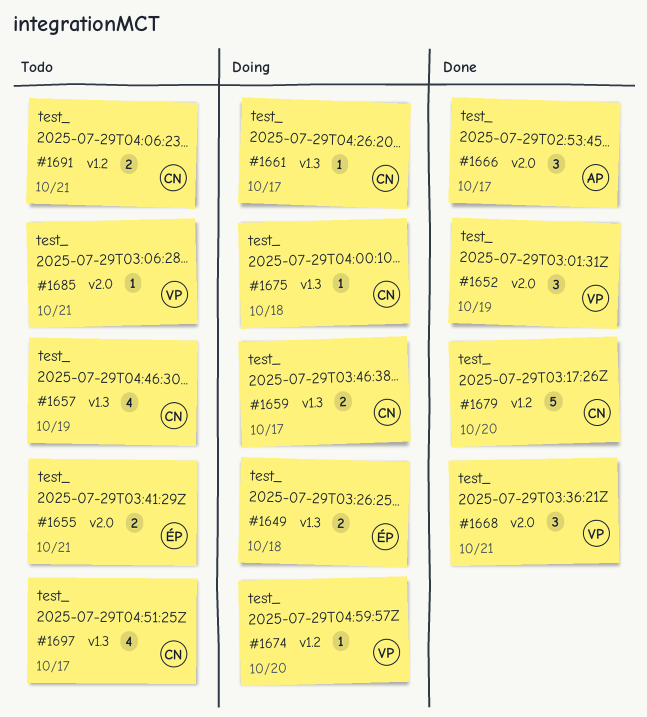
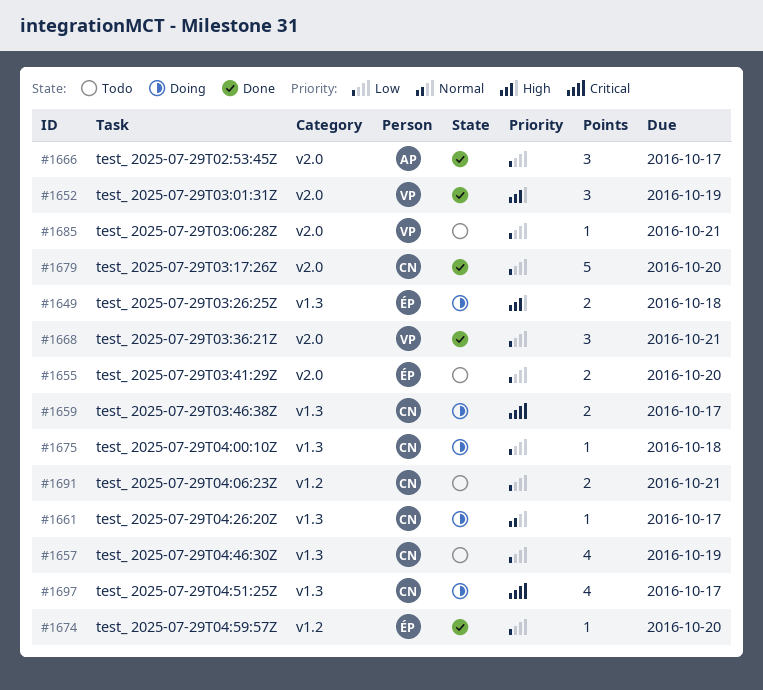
#1655, due: Oct 21 -> Oct 20
#1674, status: Doing -> Done
#1674, owner: VP -> ÉP
#1679, label: v1.2 -> v2.0
#1697, status: Todo -> Doing

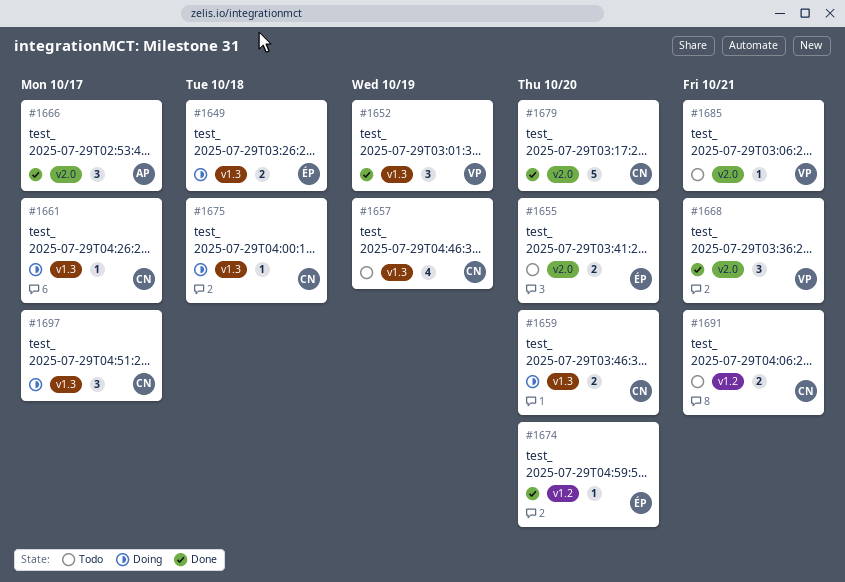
#1652, label: v2.0 -> v1.3
#1659, due: Oct 17 -> Oct 20
#1697, estimate: 4 -> 3

